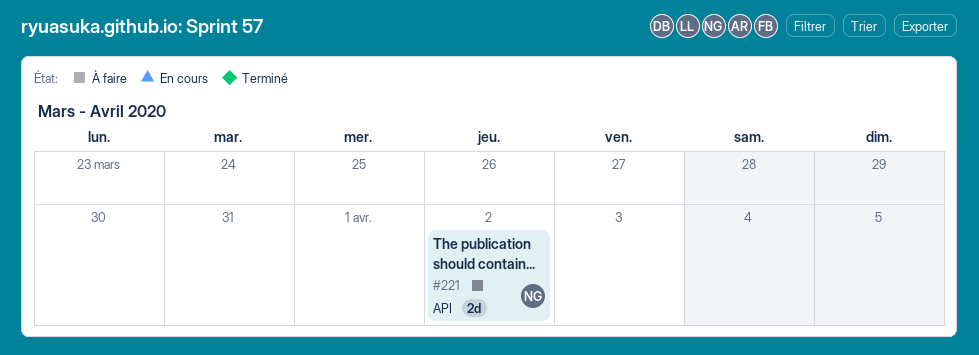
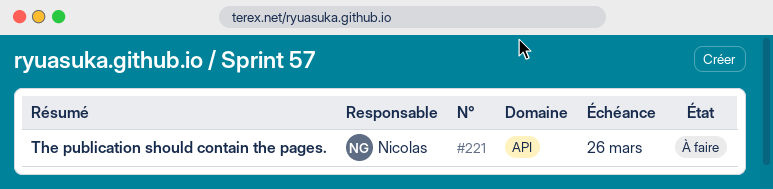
#221, due: Apr 2 -> Mar 26

